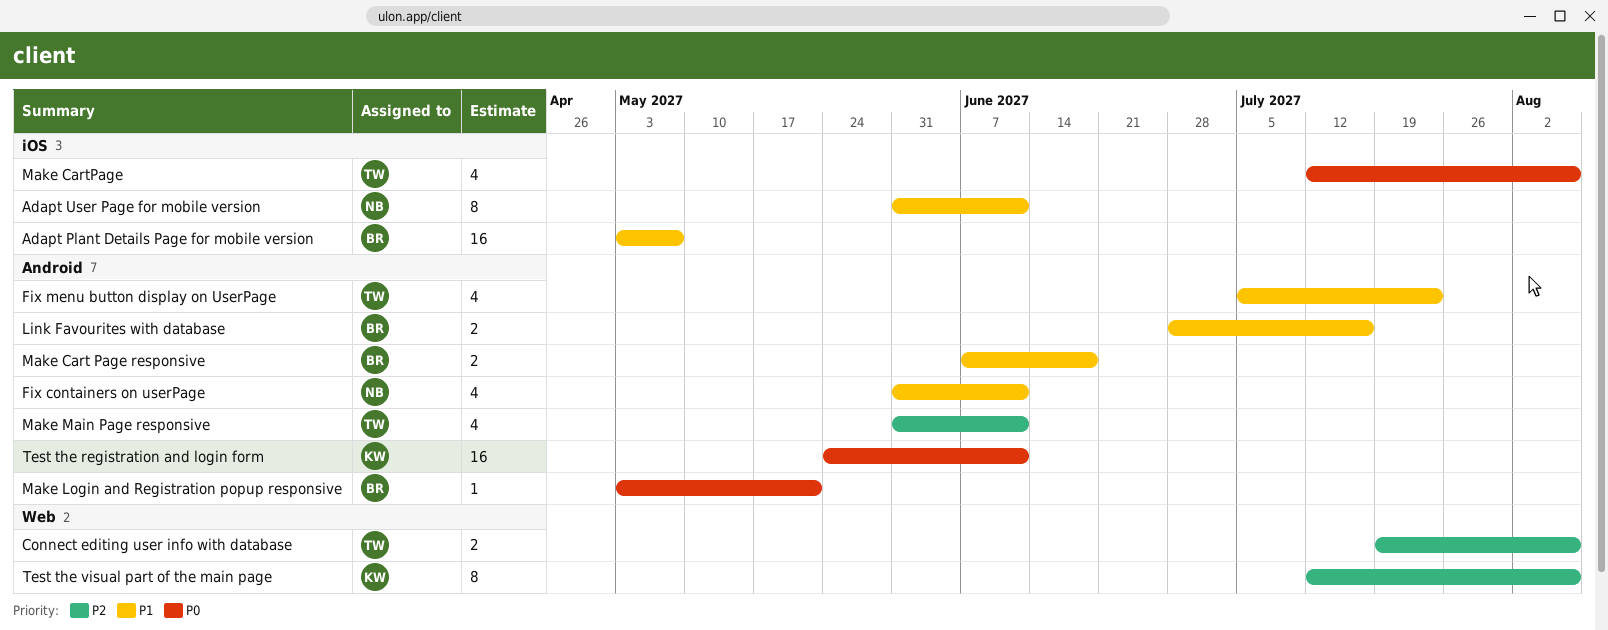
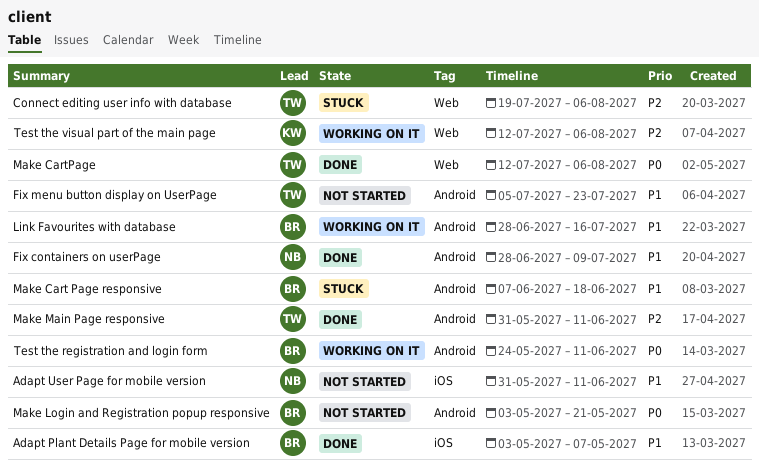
Fix containers on userPage, start: May 31 -> Jun 28
Fix containers on userPage, due: Jun 11 -> Jul 9
Make CartPage, label: iOS -> Web
Test the registration and login form, owner: KW -> BR

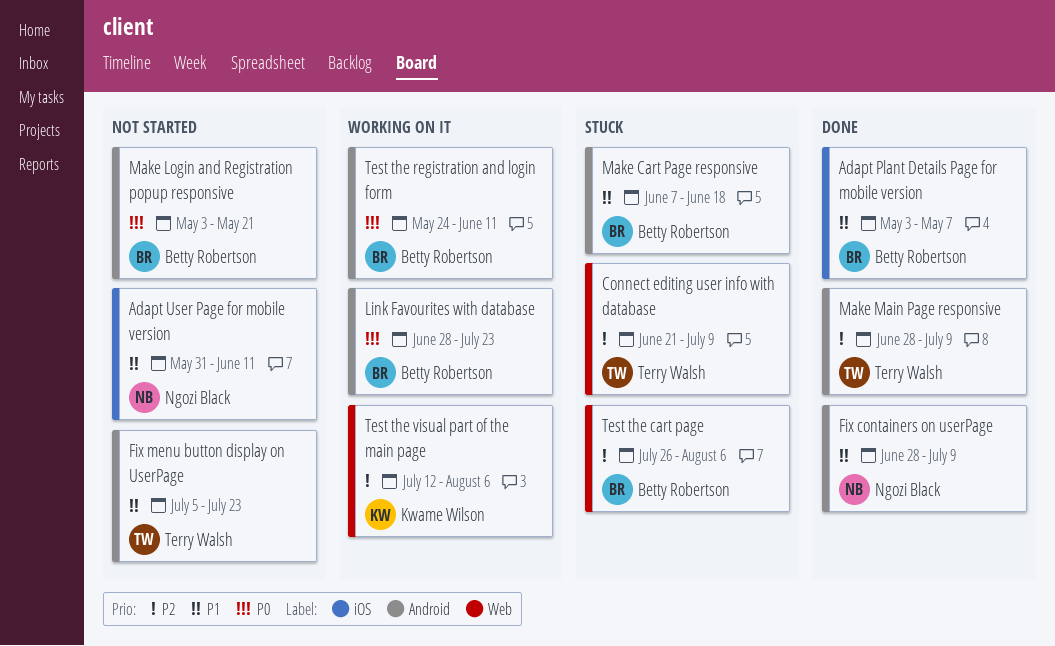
Connect editing user info with database, start: Jul 19 -> Jun 21
Connect editing user info with database, due: Aug 6 -> Jul 9
Link Favourites with database, priority: P1 -> P0
Link Favourites with database, due: Jul 16 -> Jul 23
Make CartPage: present -> none
Make Main Page responsive, start: May 31 -> Jun 28
Make Main Page responsive, due: Jun 11 -> Jul 9
Test the cart page: none -> present

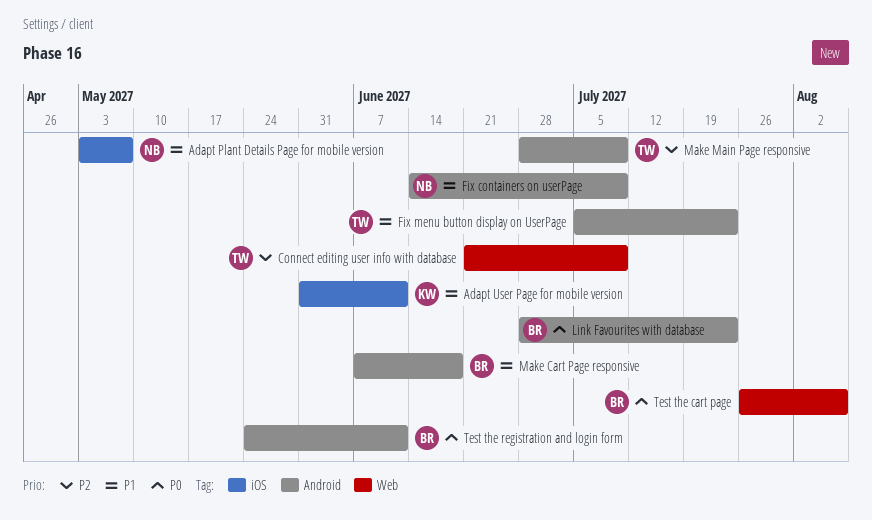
Adapt Plant Details Page for mobile version, owner: Betty Robertson -> Ngozi Black
Adapt User Page for mobile version, owner: Ngozi Black -> Kwame Wilson
Fix containers on userPage, start: Jun 28 -> Jun 14
Make Login and Registration popup responsive: present -> none
Test the cart page, priority: P2 -> P0
Test the visual part of the main page: present -> none

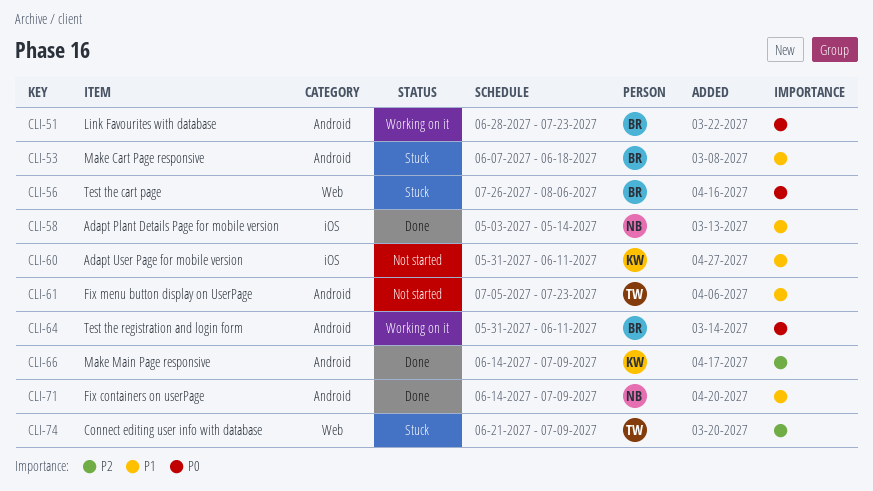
Adapt Plant Details Page for mobile version, due: May 7 -> May 14
Make Main Page responsive, owner: TW -> KW
Make Main Page responsive, start: Jun 28 -> Jun 14
Test the registration and login form, start: May 24 -> May 31

